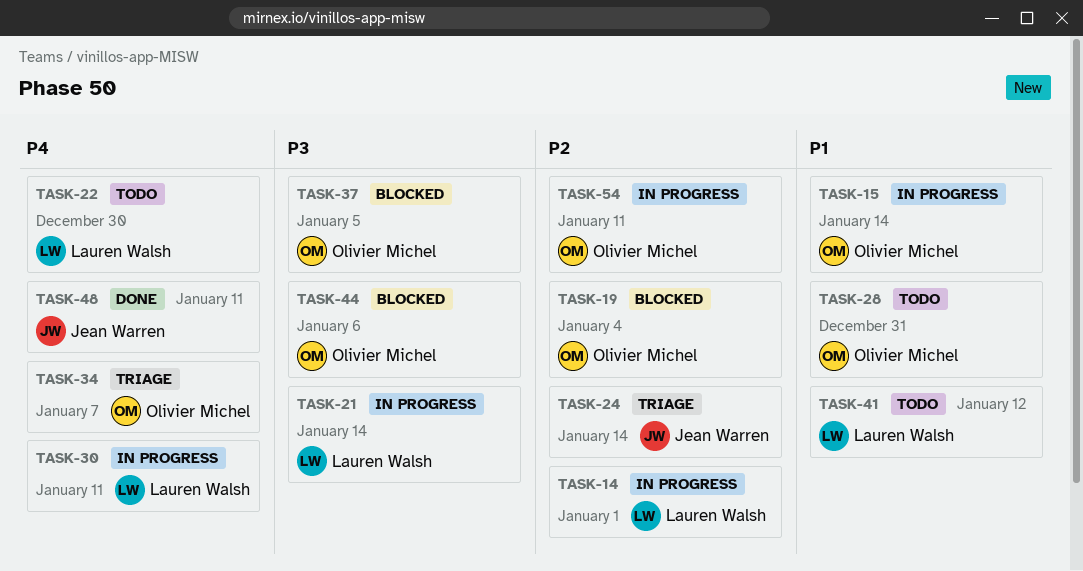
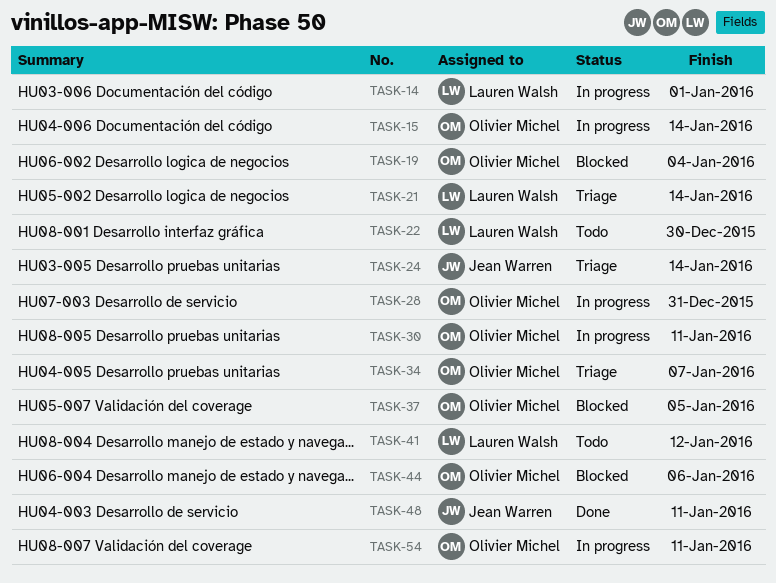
TASK-21, status: In progress -> Triage
TASK-28, status: Todo -> In progress
TASK-30, owner: Lauren Walsh -> Olivier Michel

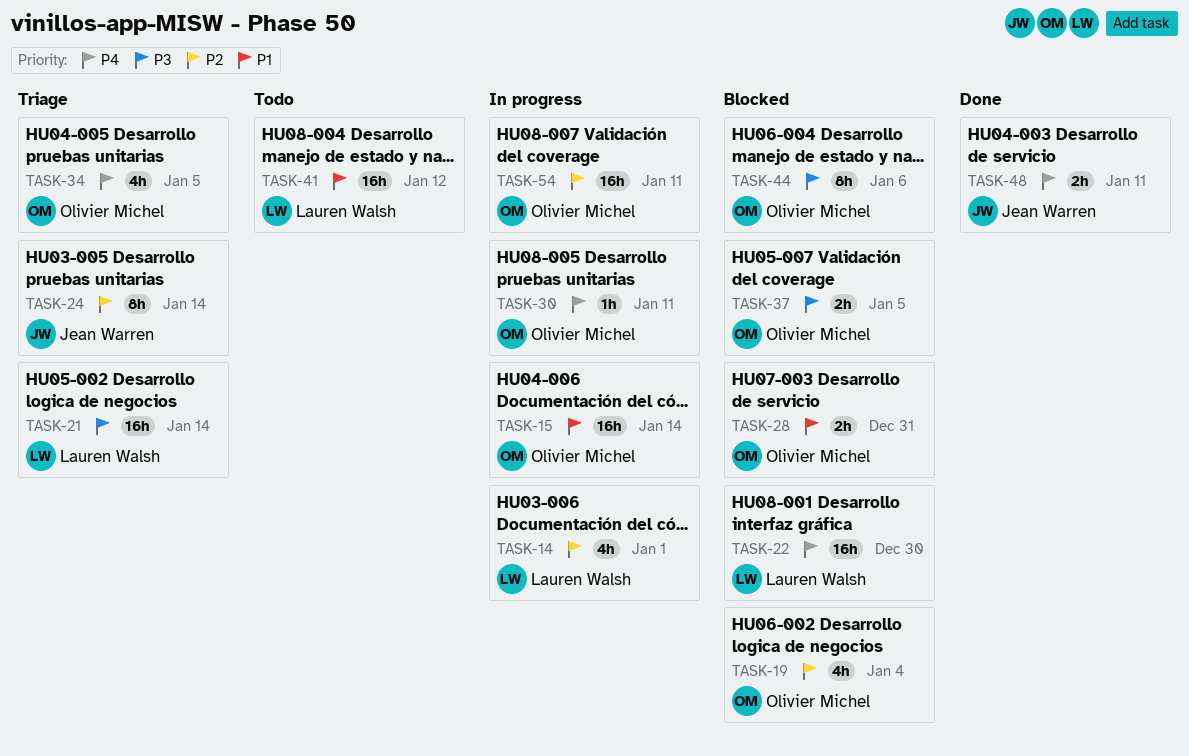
TASK-22, status: Todo -> Blocked
TASK-28, status: In progress -> Blocked
TASK-34, due: Jan 7 -> Jan 5

